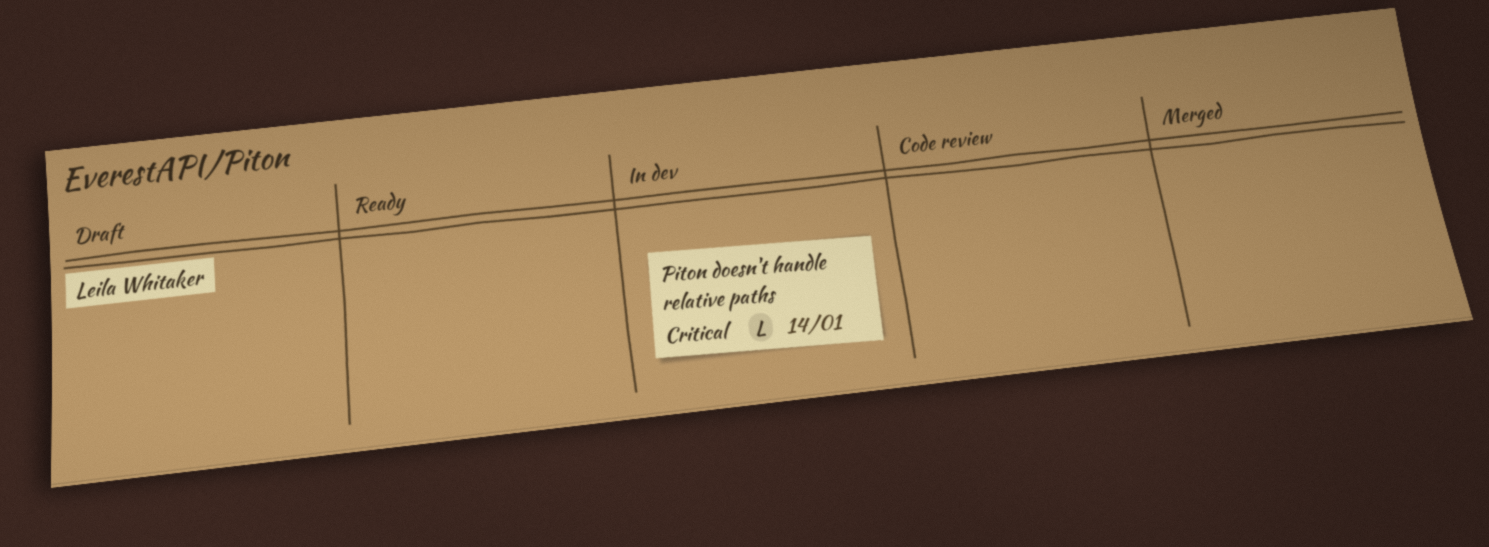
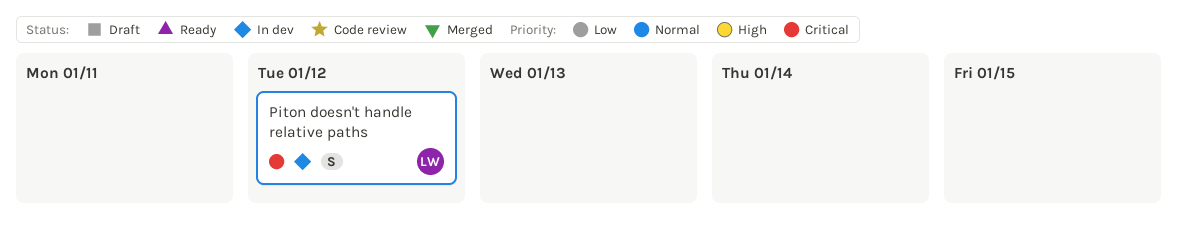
Piton doesn't handle relative paths, estimate: L -> S
Piton doesn't handle relative paths, due: Jan 14 -> Jan 12

